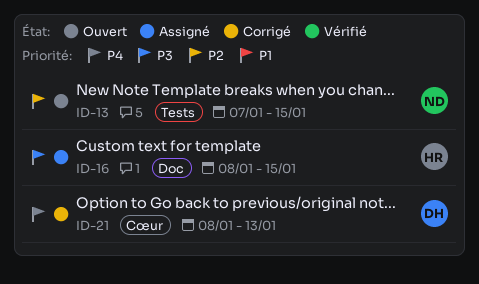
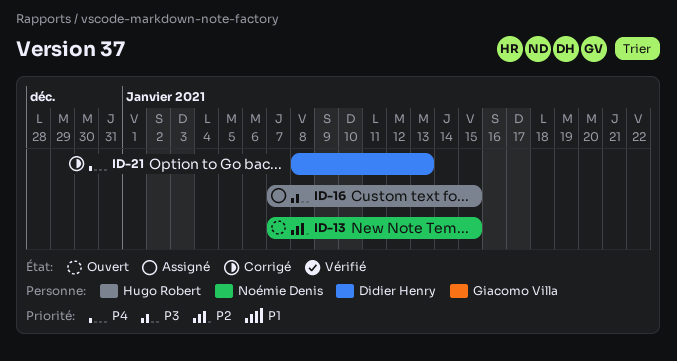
ID-16, start: Jan 8 -> Jan 7

